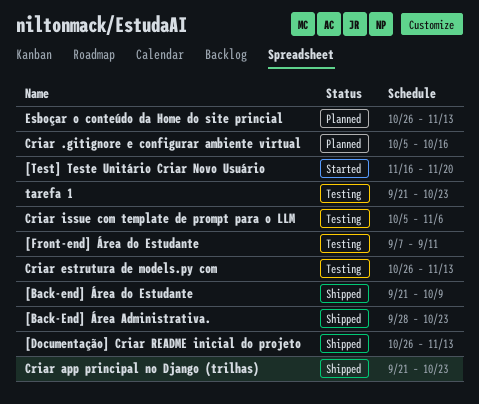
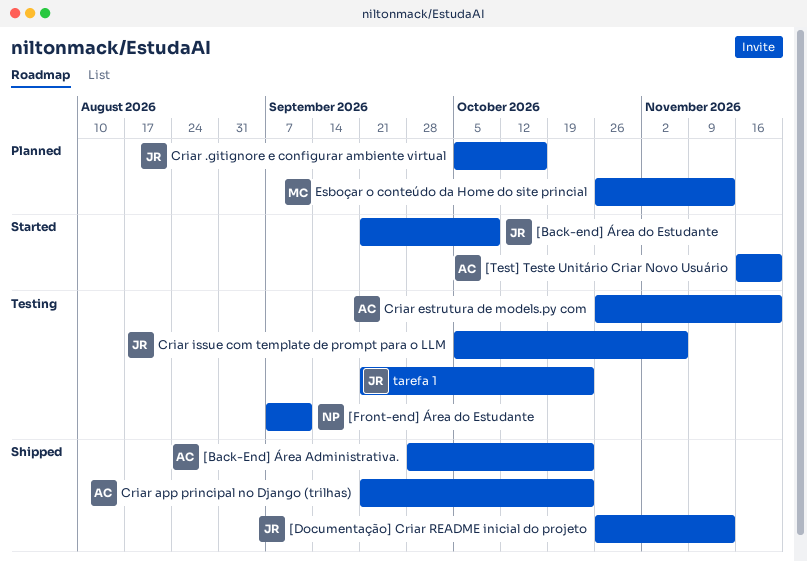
[Back-end] Área do Estudante, status: Shipped -> Started
Criar estrutura de models.py com, due: Nov 13 -> Nov 20

